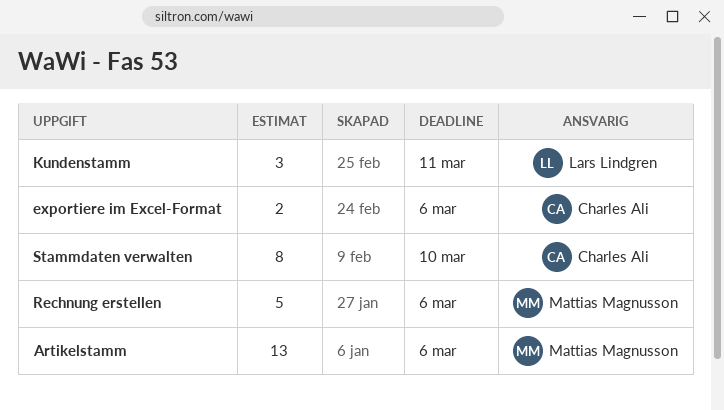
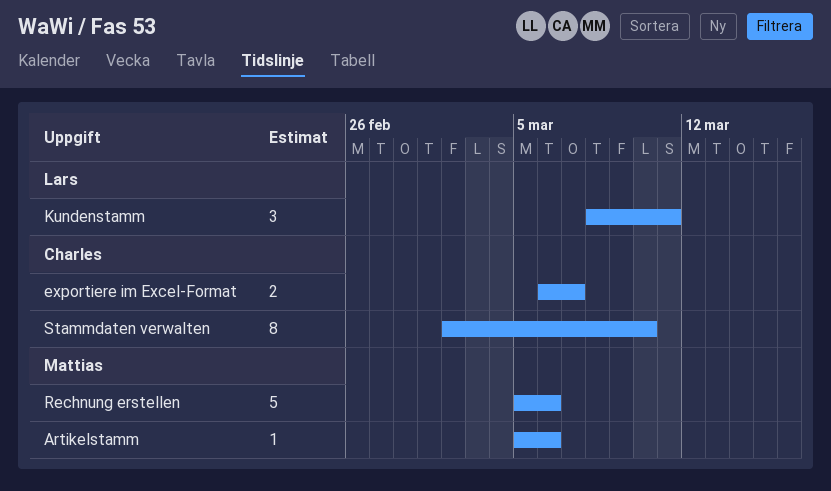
Artikelstamm, estimate: 13 -> 1
exportiere im Excel-Format, due: Mar 6 -> Mar 7

